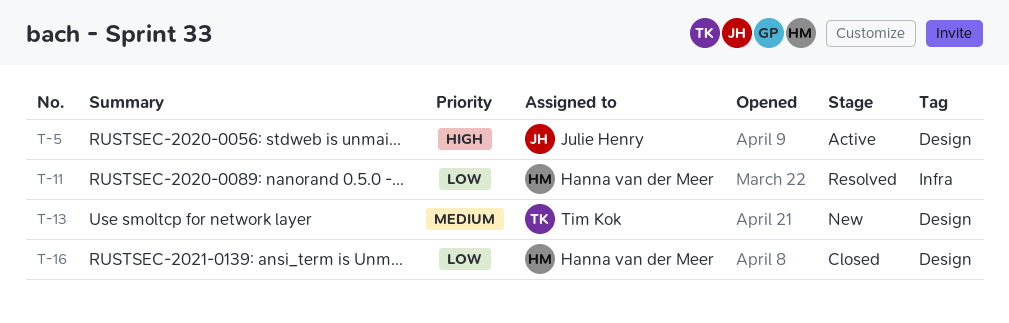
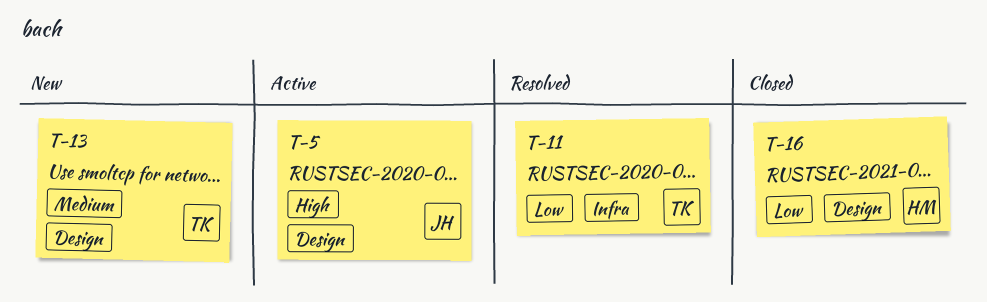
T-11, owner: Hanna van der Meer -> Tim Kok

